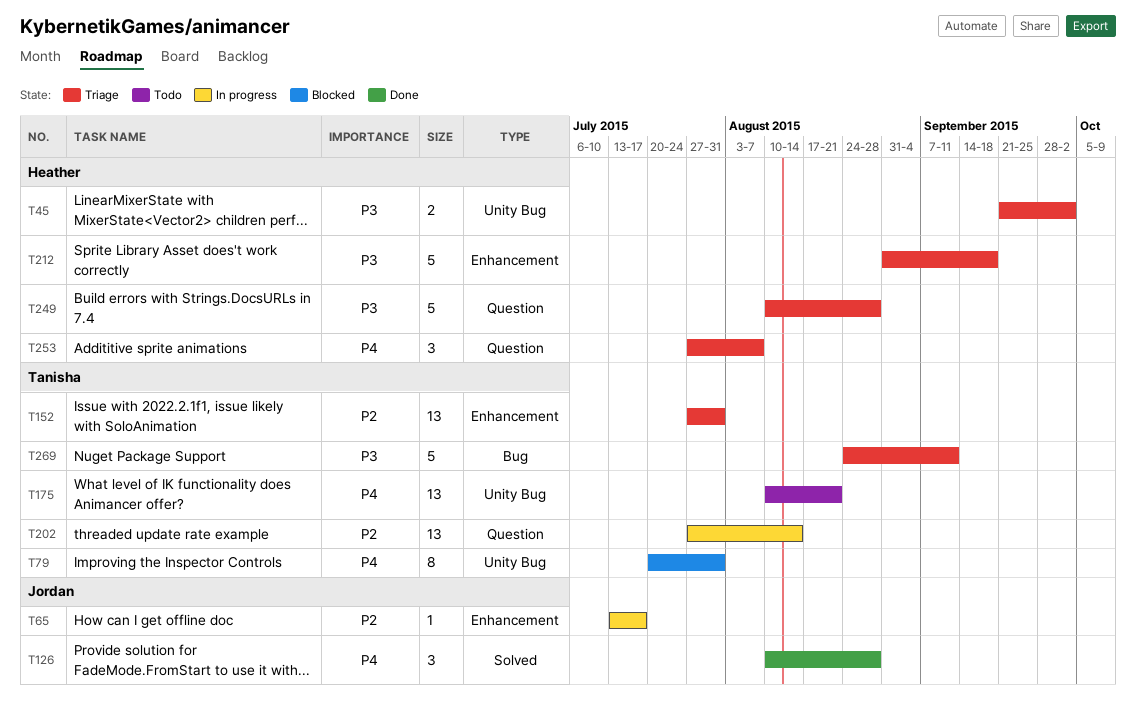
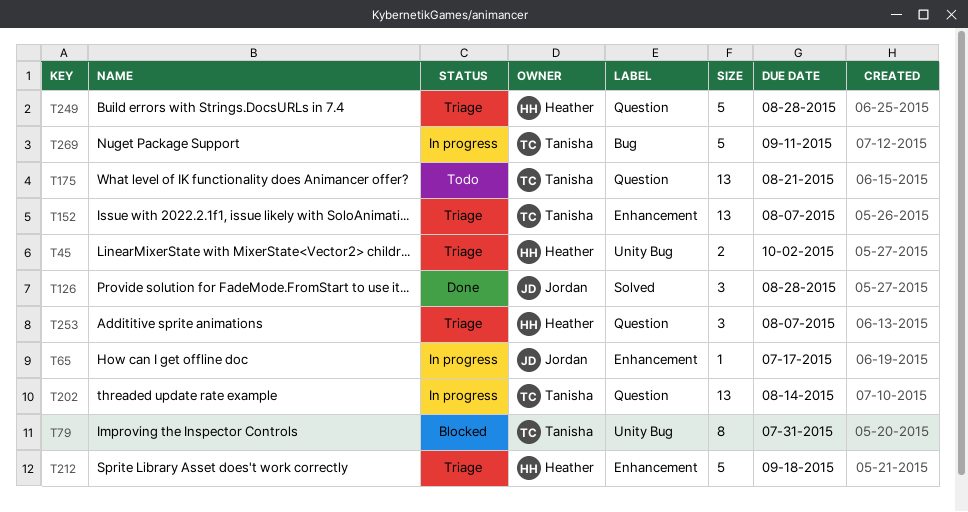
T152, due: Jul 31 -> Aug 7
T175, label: Unity Bug -> Question
T269, status: Triage -> In progress

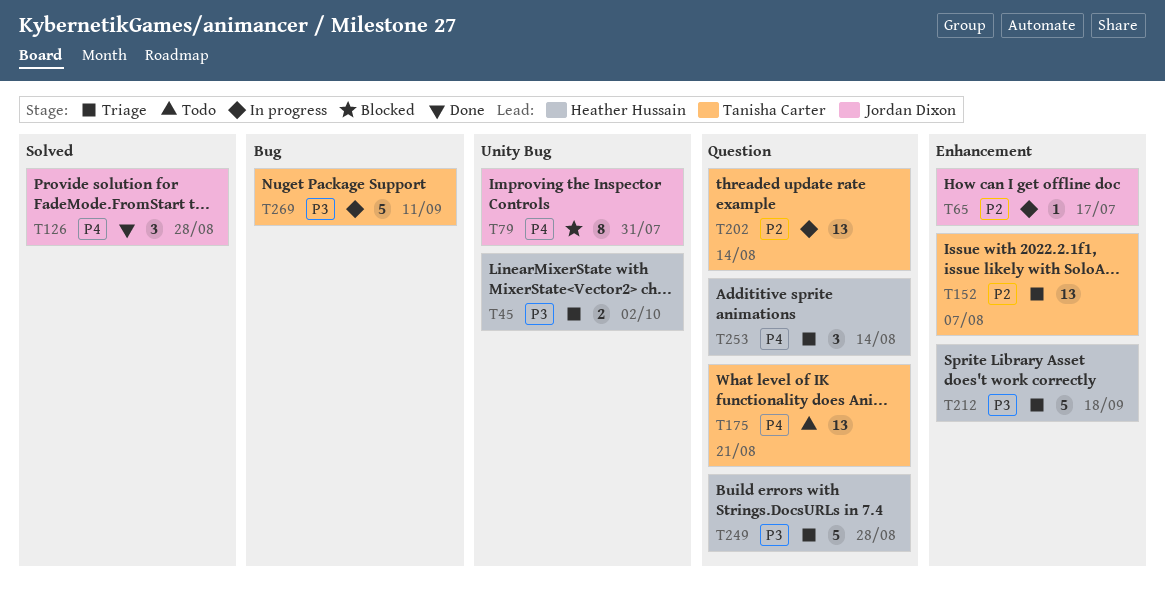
T79, owner: Tanisha Carter -> Jordan Dixon
T253, due: Aug 7 -> Aug 14

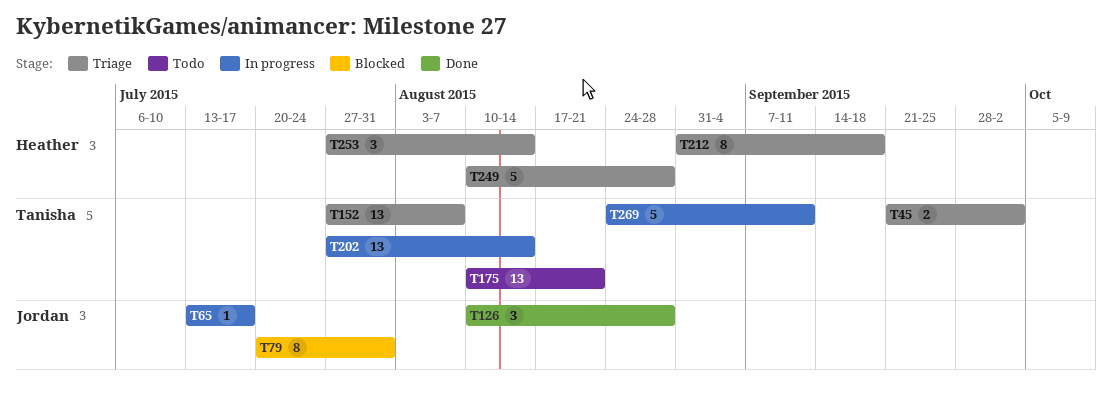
T45, owner: Heather Hussain -> Tanisha Carter
T212, estimate: 5 -> 8

